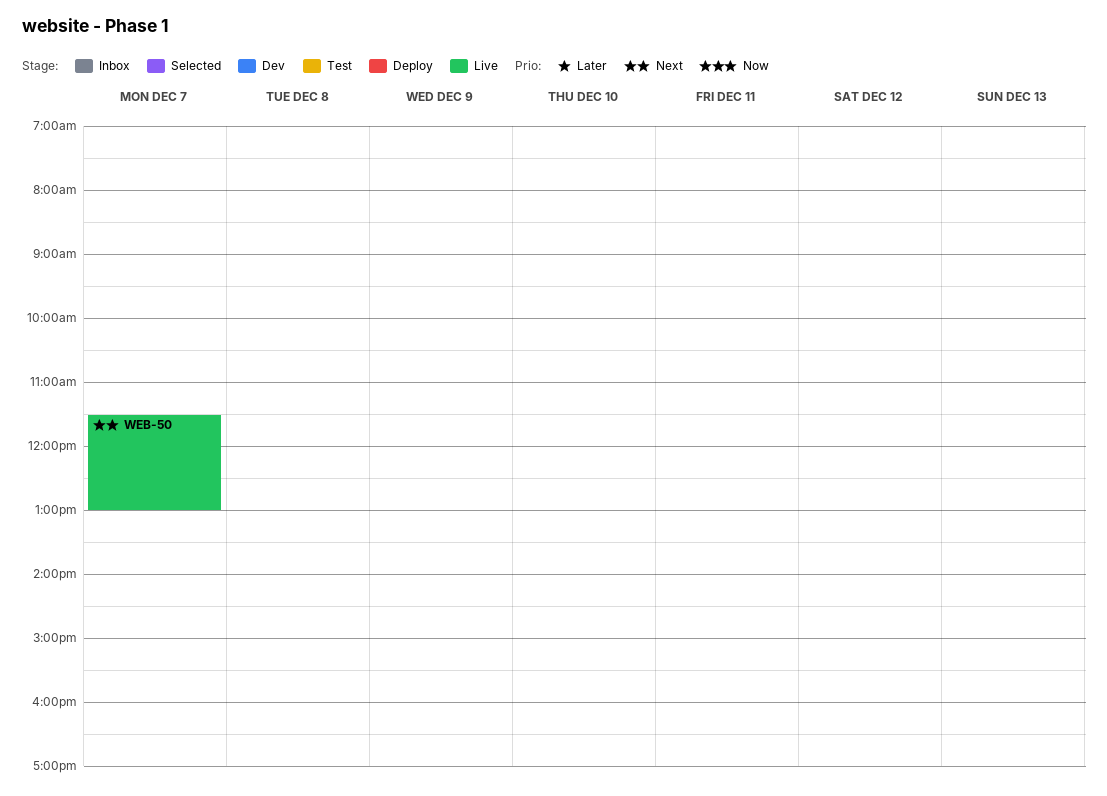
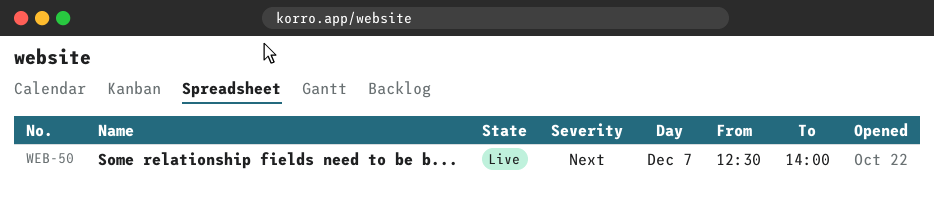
WEB-50, begins: 11:30 -> 12:30
WEB-50, ends: 13:00 -> 14:00

